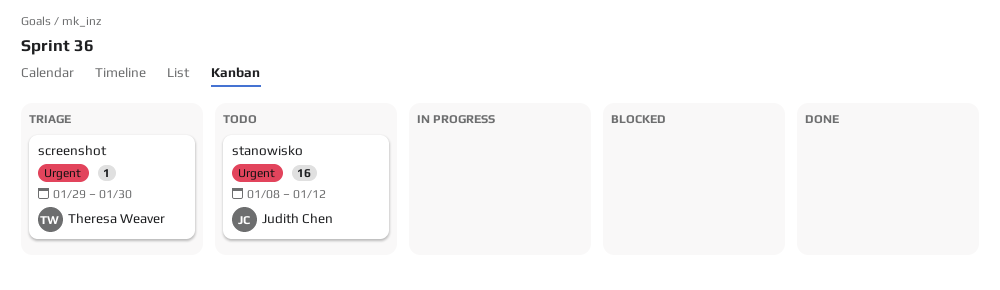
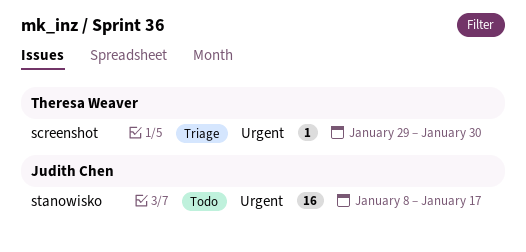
stanowisko, due: Jan 12 -> Jan 17

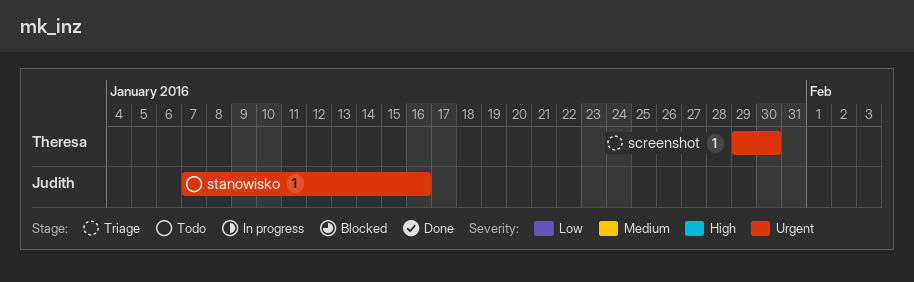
stanowisko, estimate: 16 -> 1
stanowisko, start: Jan 8 -> Jan 7
stanowisko, due: Jan 17 -> Jan 16

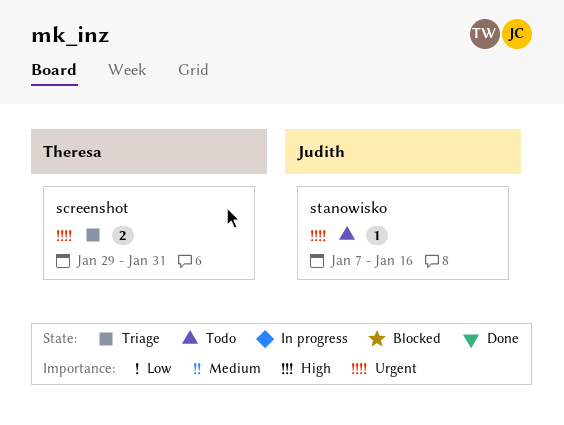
screenshot, estimate: 1 -> 2
screenshot, due: Jan 30 -> Jan 31

